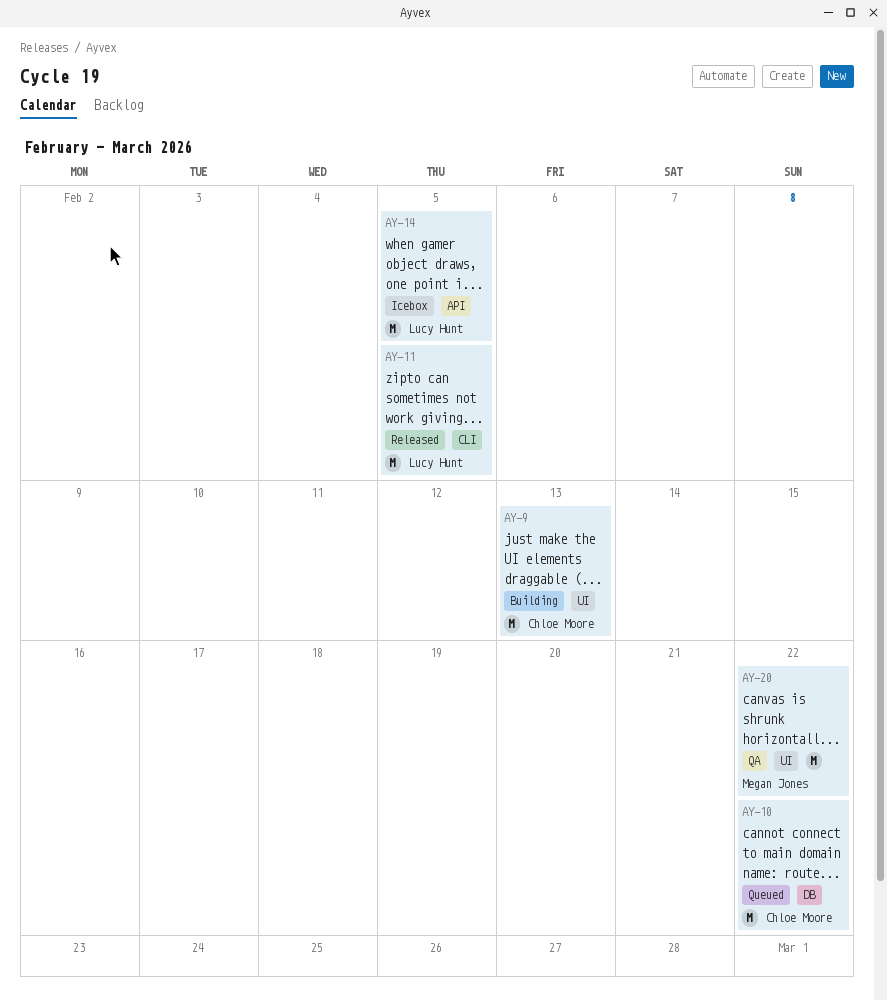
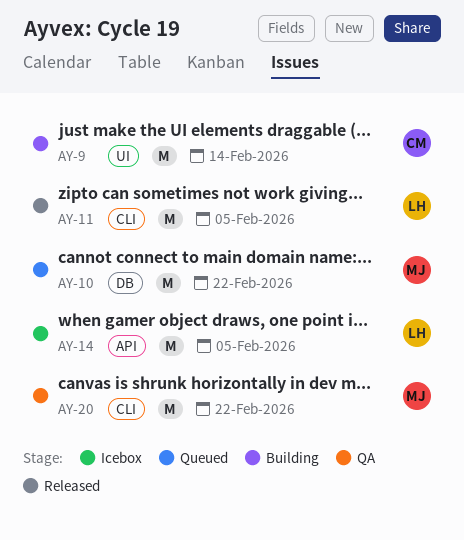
AY-9, due: Feb 13 -> Feb 14
AY-10, owner: Chloe Moore -> Megan Jones
AY-20, label: UI -> CLI

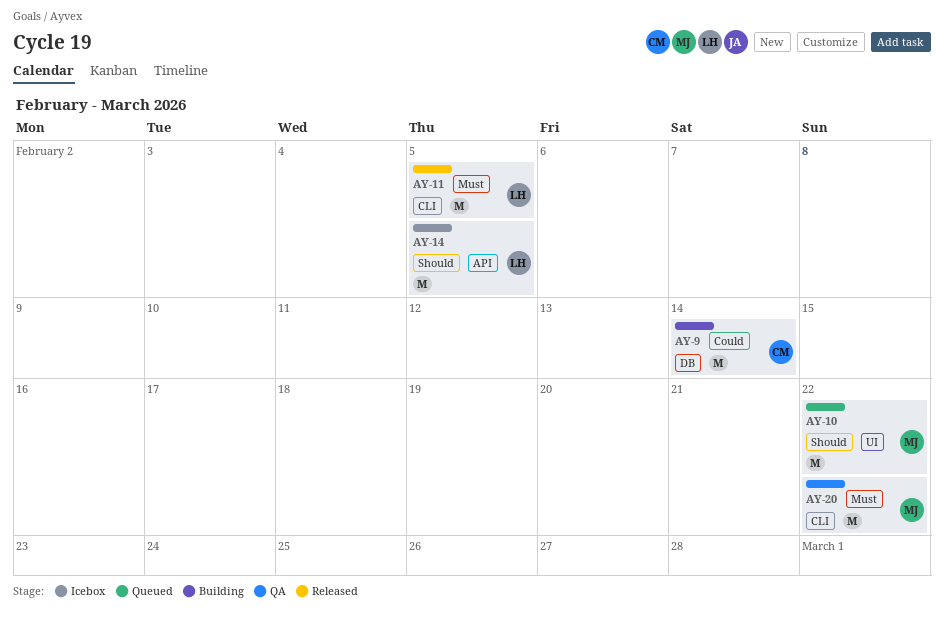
AY-9, label: UI -> DB
AY-10, label: DB -> UI

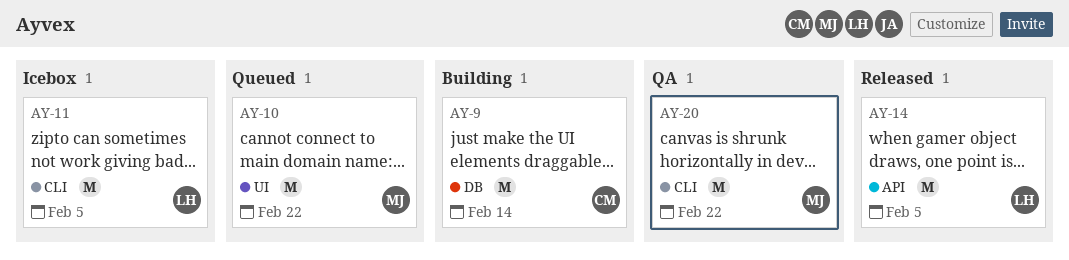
AY-11, status: Released -> Icebox
AY-14, status: Icebox -> Released

